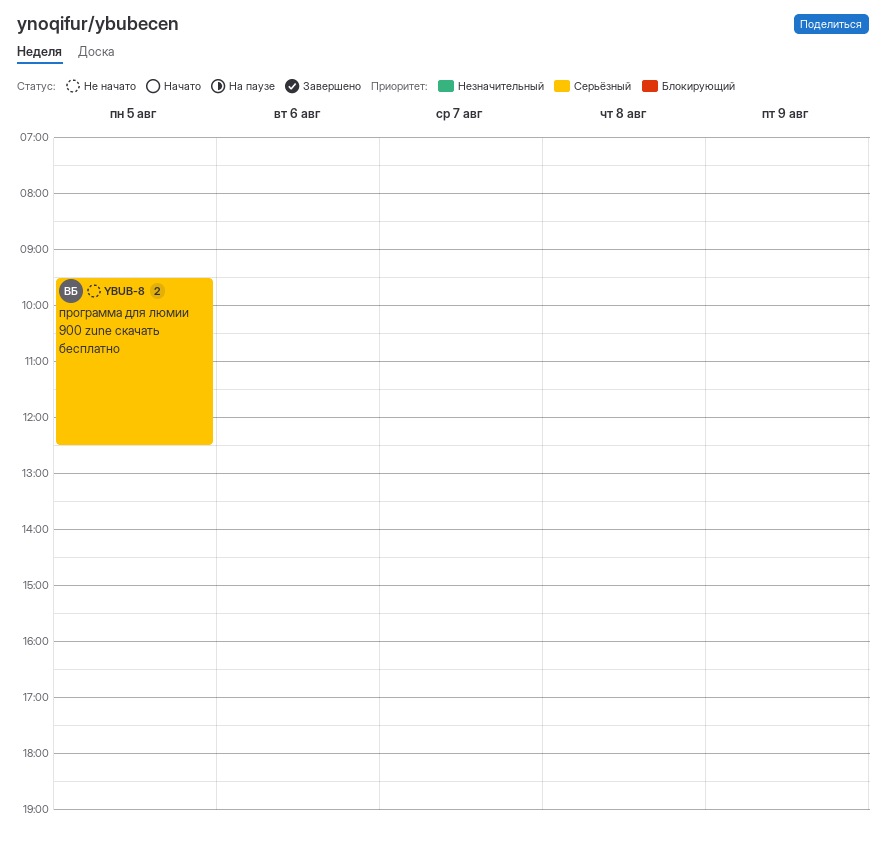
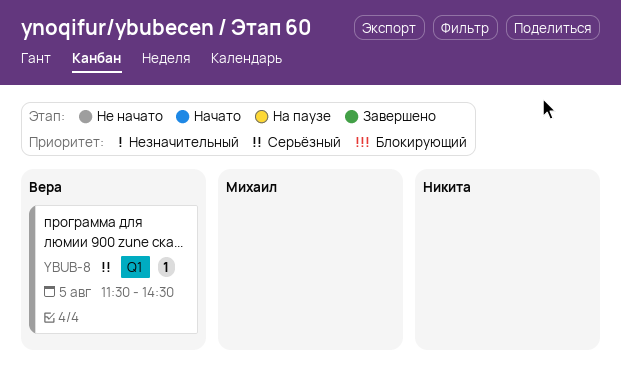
YBUB-8, estimate: 2 -> 1
YBUB-8, begins: 09:30 -> 11:30
YBUB-8, ends: 12:30 -> 14:30

